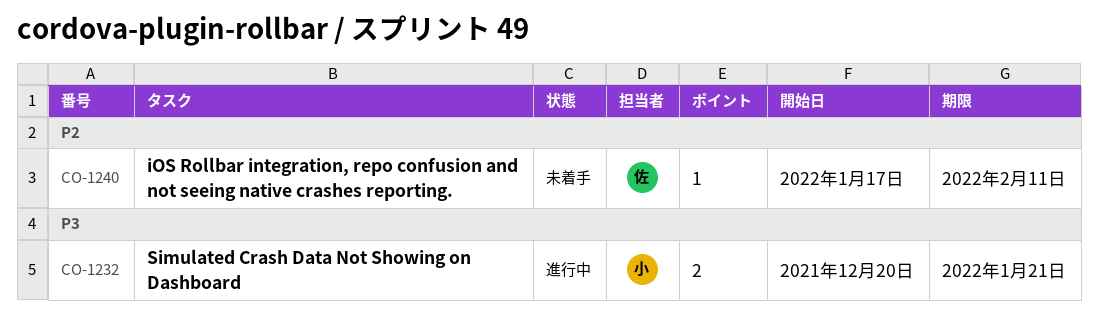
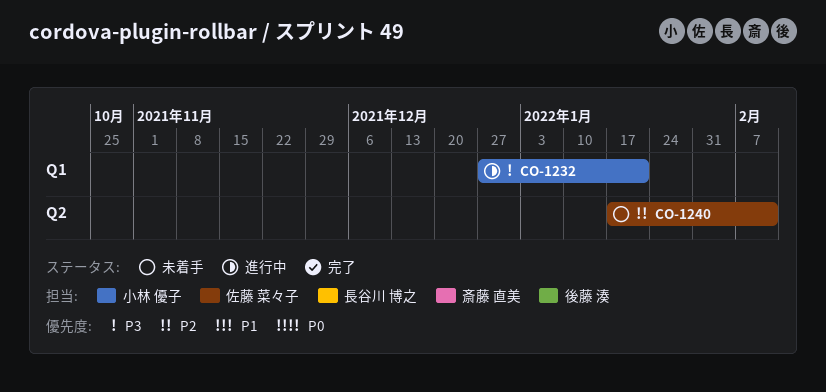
CO-1232, start: Dec 20 -> Dec 27

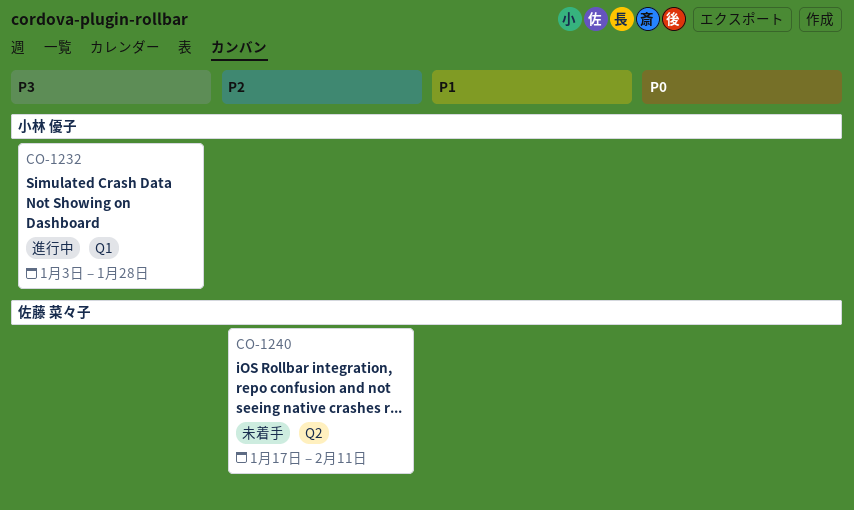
CO-1232, start: Dec 27 -> Jan 3
CO-1232, due: Jan 21 -> Jan 28

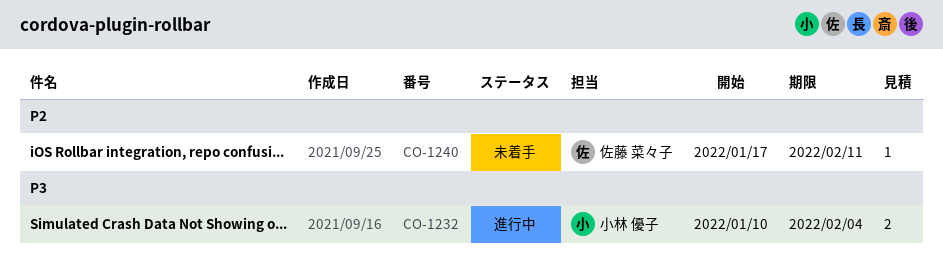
CO-1232, start: Jan 3 -> Jan 10
CO-1232, due: Jan 28 -> Feb 4

